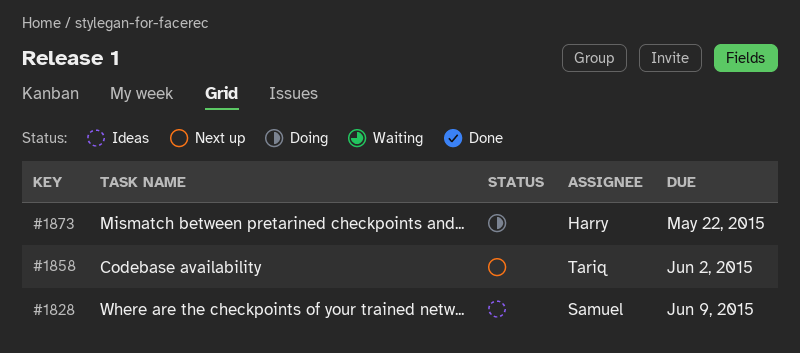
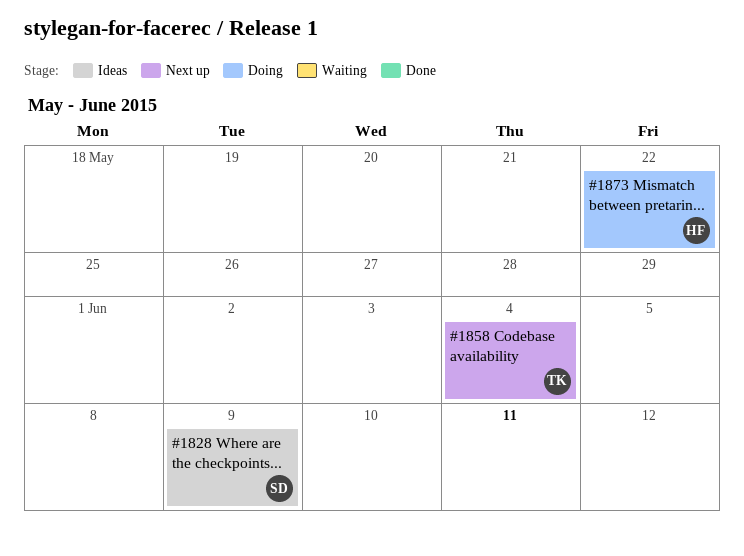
#1858, due: Jun 2 -> Jun 4

